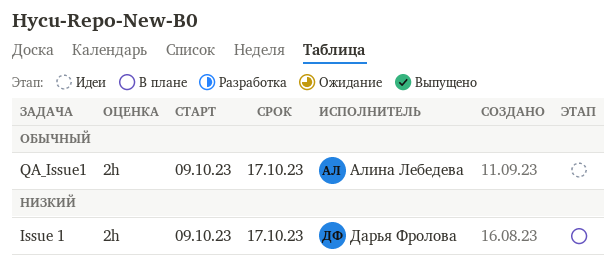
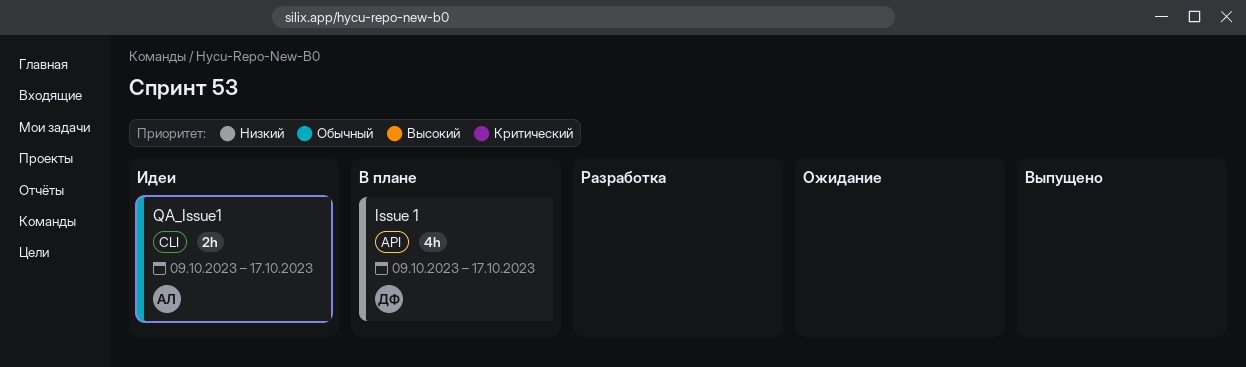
Issue 1, estimate: 2h -> 4h

